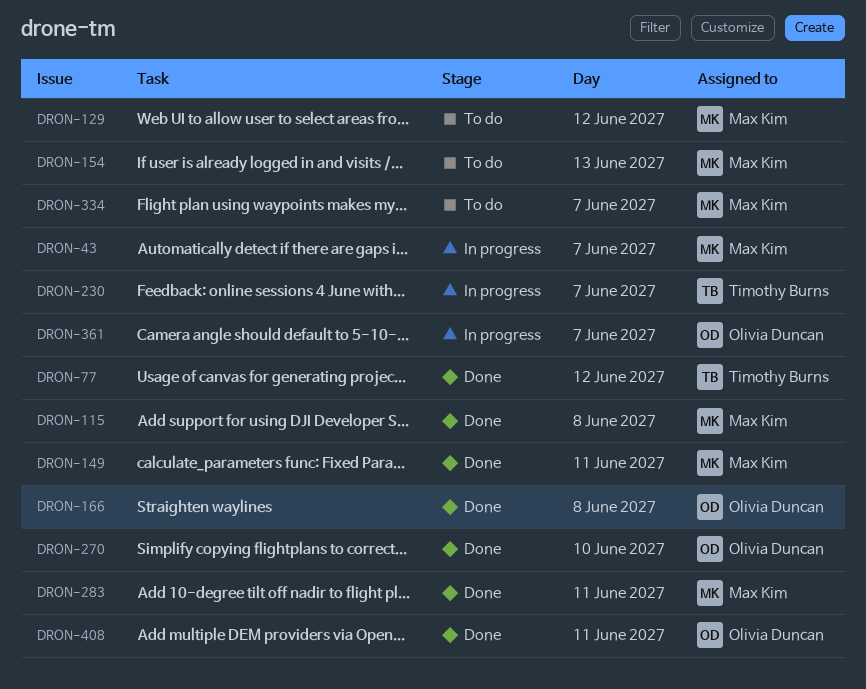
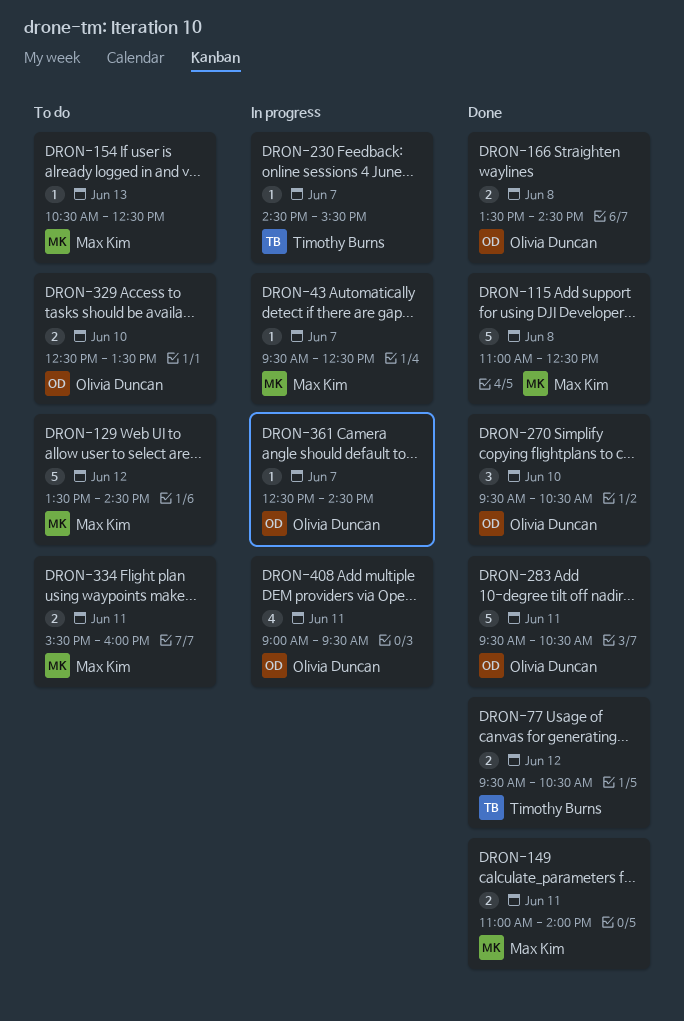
DRON-283, owner: Max Kim -> Olivia Duncan
DRON-329: none -> present
DRON-334, day: Jun 7 -> Jun 11
DRON-408, status: Done -> In progress

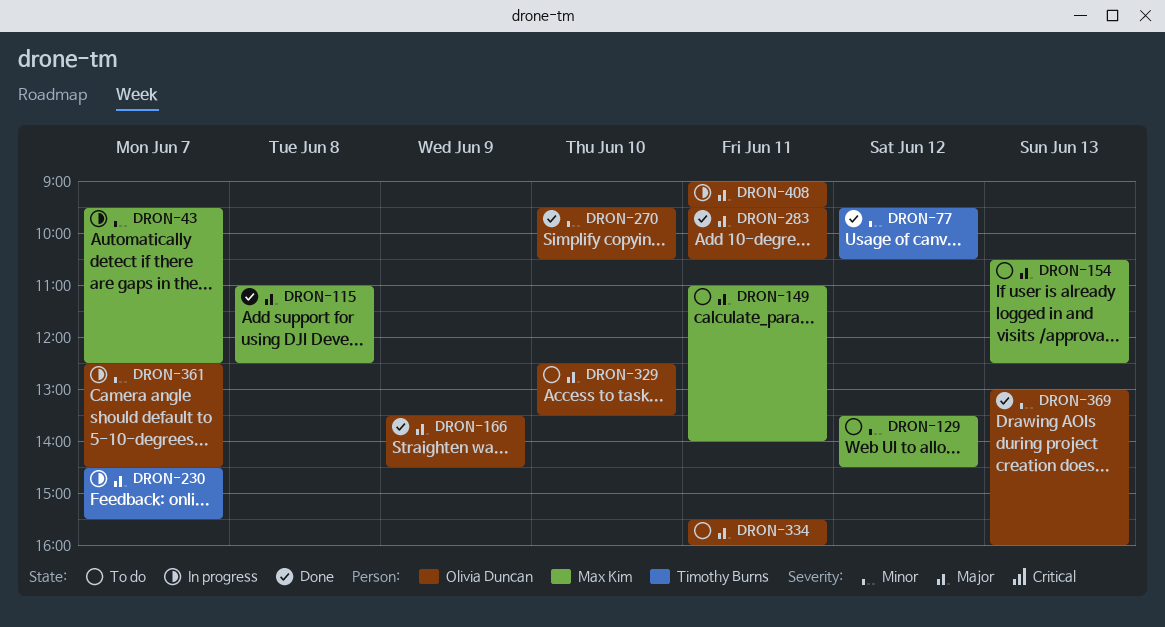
DRON-149, status: Done -> To do
DRON-166, day: Jun 8 -> Jun 9
DRON-334, owner: Max Kim -> Olivia Duncan
DRON-369: none -> present

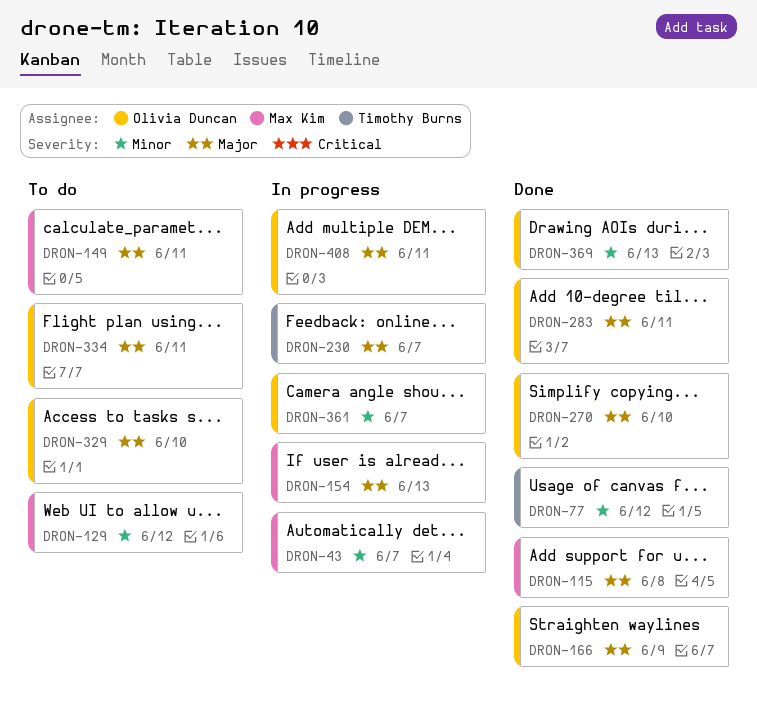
DRON-154, status: To do -> In progress
DRON-270, priority: Minor -> Major

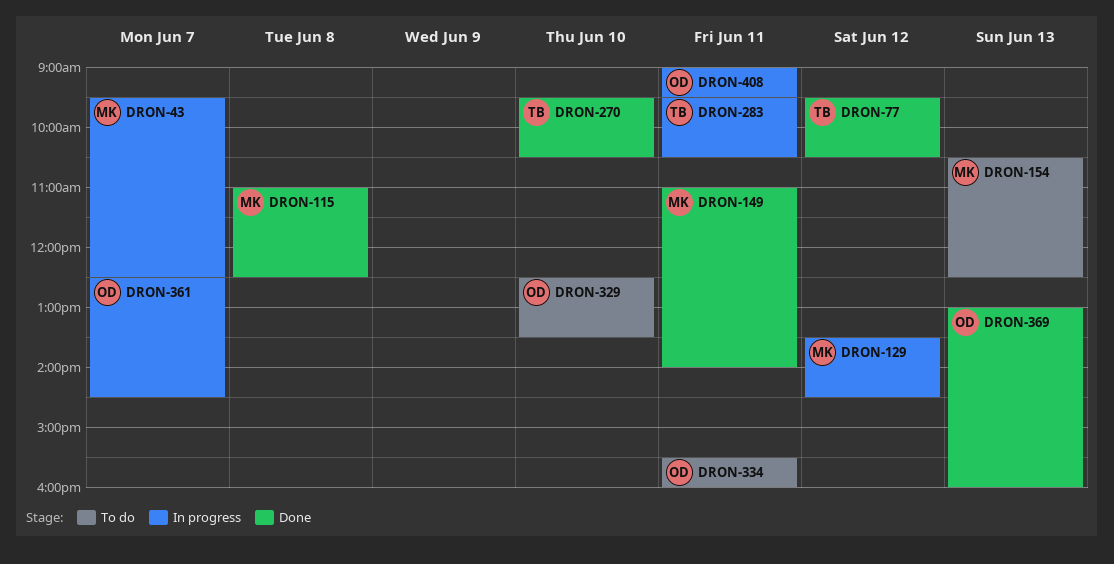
DRON-129, status: To do -> In progress
DRON-149, status: To do -> Done
DRON-154, status: In progress -> To do
DRON-166: present -> none
DRON-230: present -> none
DRON-270, owner: Olivia Duncan -> Timothy Burns
DRON-283, status: Done -> In progress
DRON-283, owner: Olivia Duncan -> Timothy Burns

